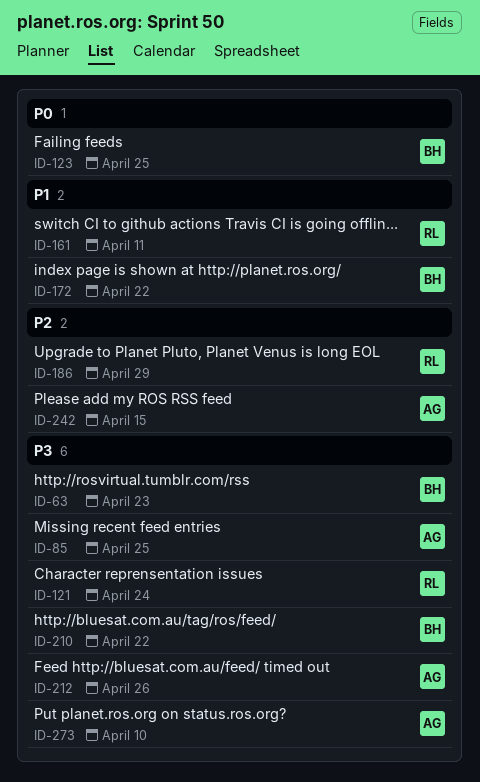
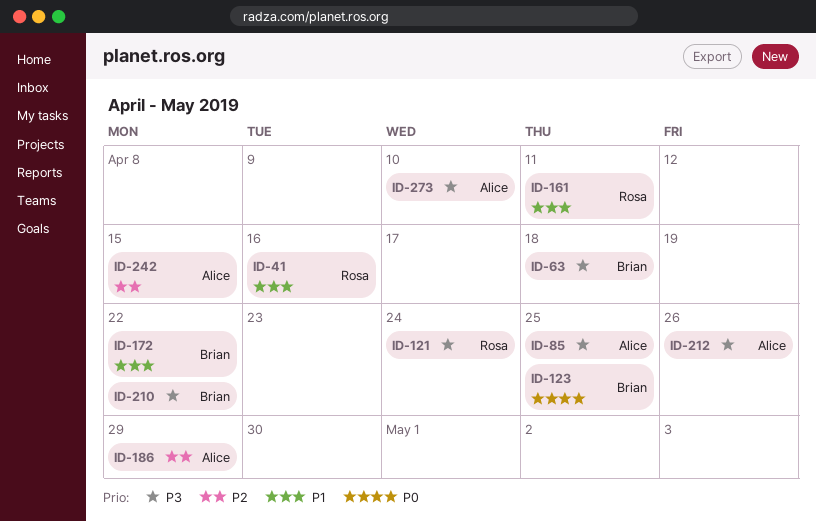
ID-41: none -> present
ID-63, due: Apr 23 -> Apr 18
ID-186, owner: Rosa -> Alice

